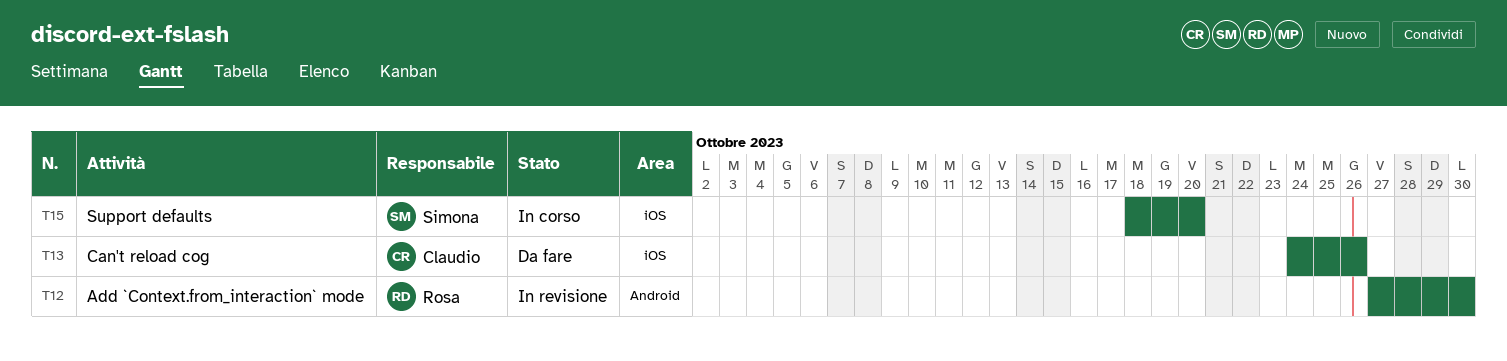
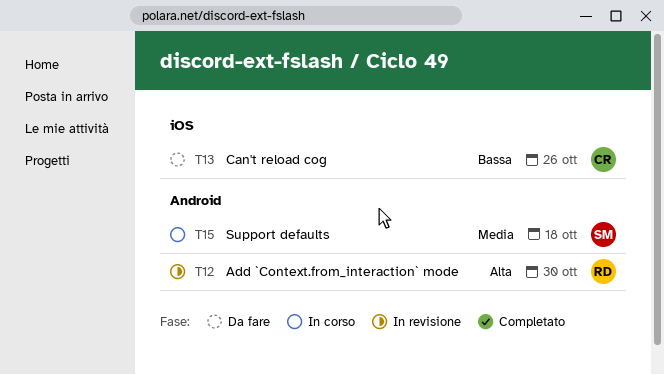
T15, label: iOS -> Android
T15, due: Oct 20 -> Oct 18

